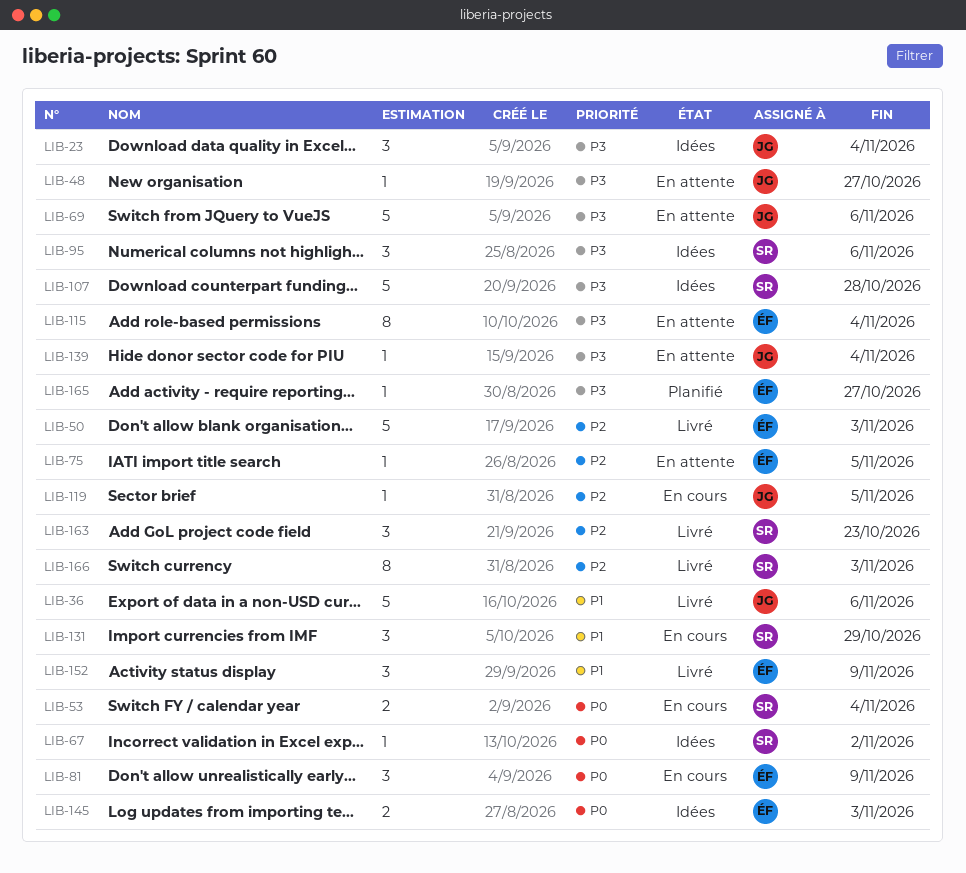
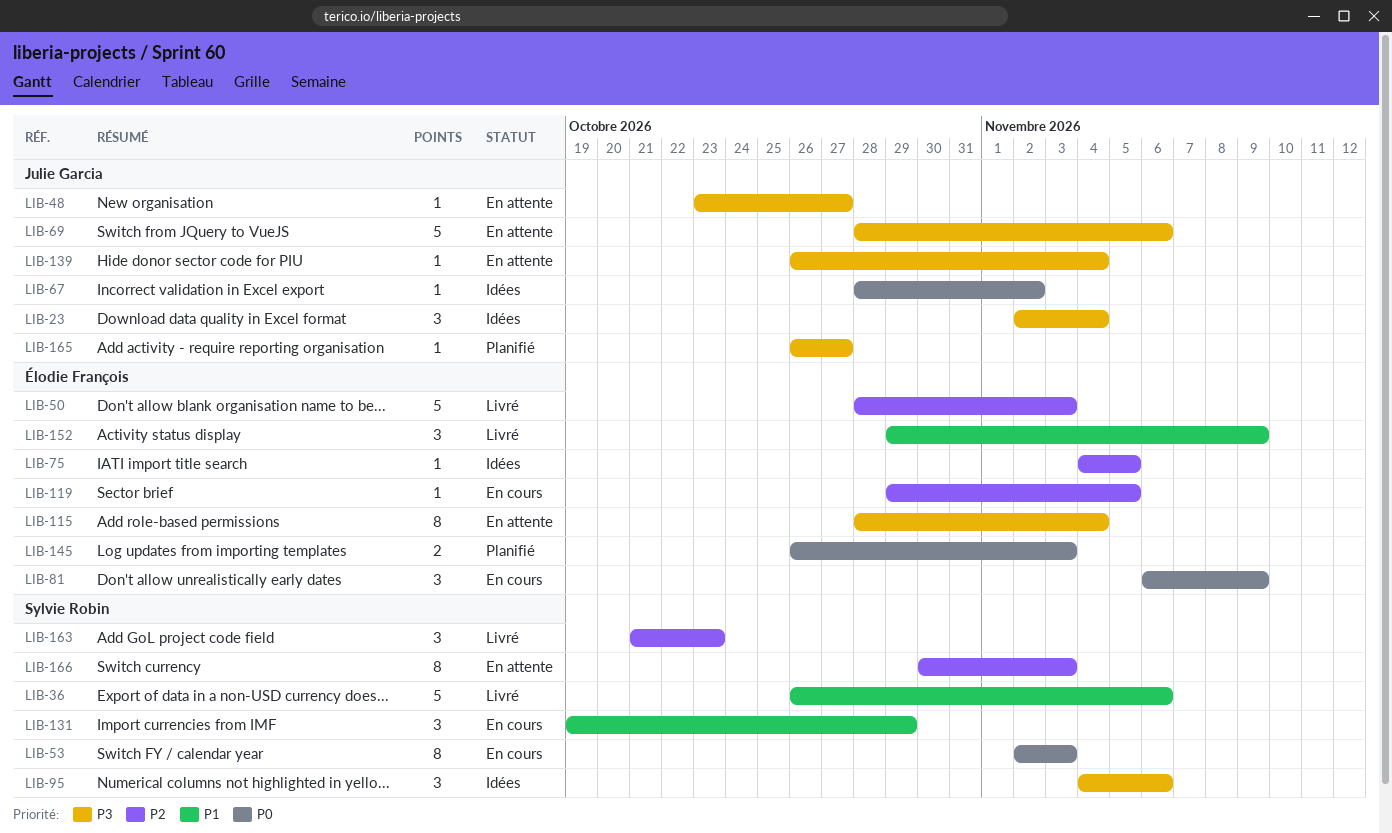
LIB-36, owner: Julie Garcia -> Sylvie Robin
LIB-53, estimate: 2 -> 8
LIB-53, due: Nov 4 -> Nov 3
LIB-67, owner: Sylvie Robin -> Julie Garcia
LIB-75, status: En attente -> Idées
LIB-107: present -> none
LIB-119, owner: Julie Garcia -> Élodie François
LIB-145, status: Idées -> Planifié
LIB-165, owner: Élodie François -> Julie Garcia
LIB-166, status: Livré -> En attente

